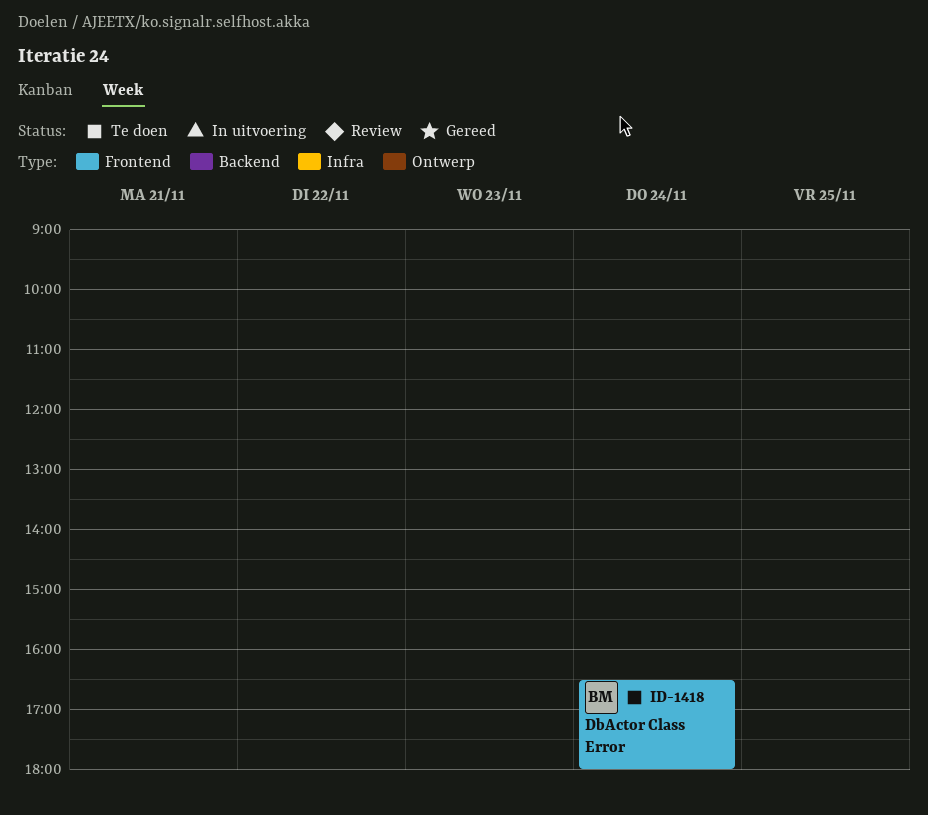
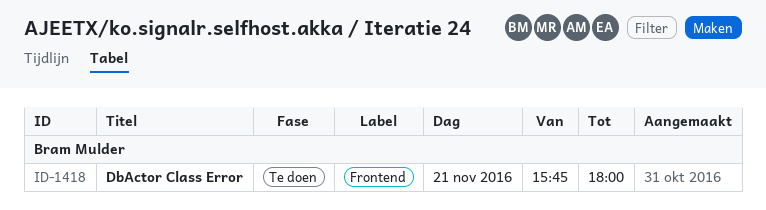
ID-1418, day: Nov 24 -> Nov 21
ID-1418, begins: 16:30 -> 15:45

